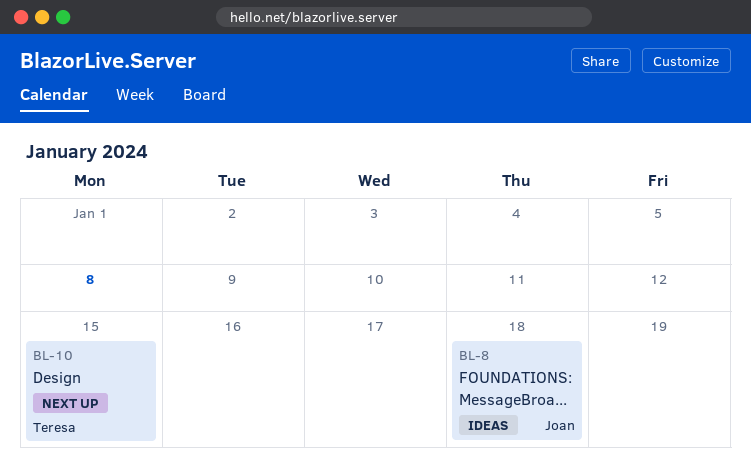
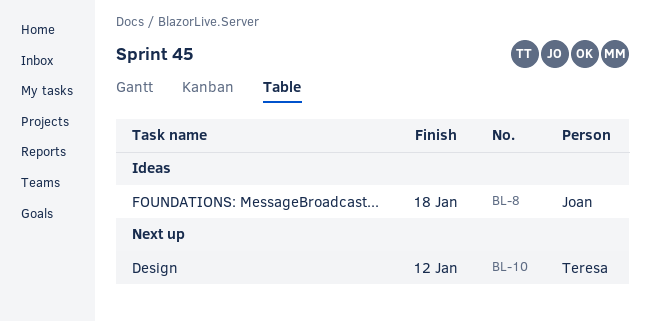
BL-10, due: Jan 15 -> Jan 12

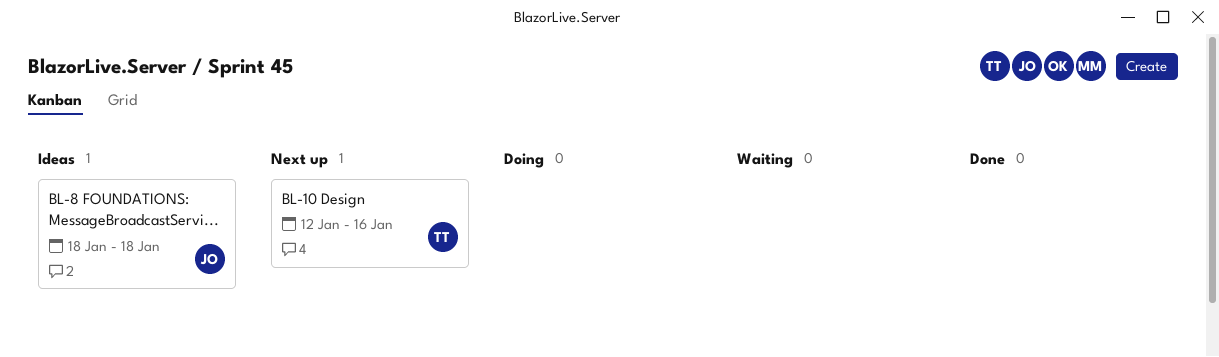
BL-10, due: Jan 12 -> Jan 16

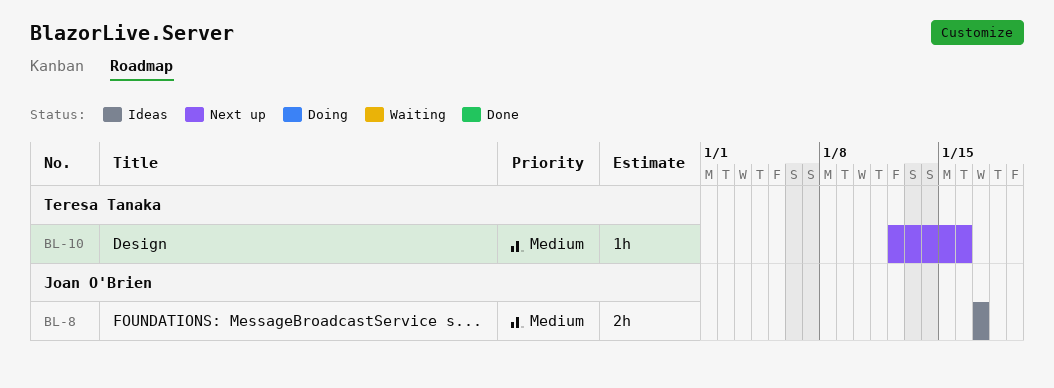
BL-8, start: Jan 18 -> Jan 17
BL-8, due: Jan 18 -> Jan 17

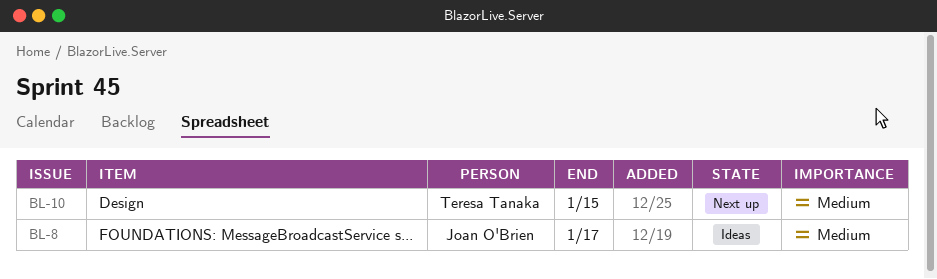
BL-10, due: Jan 16 -> Jan 15

